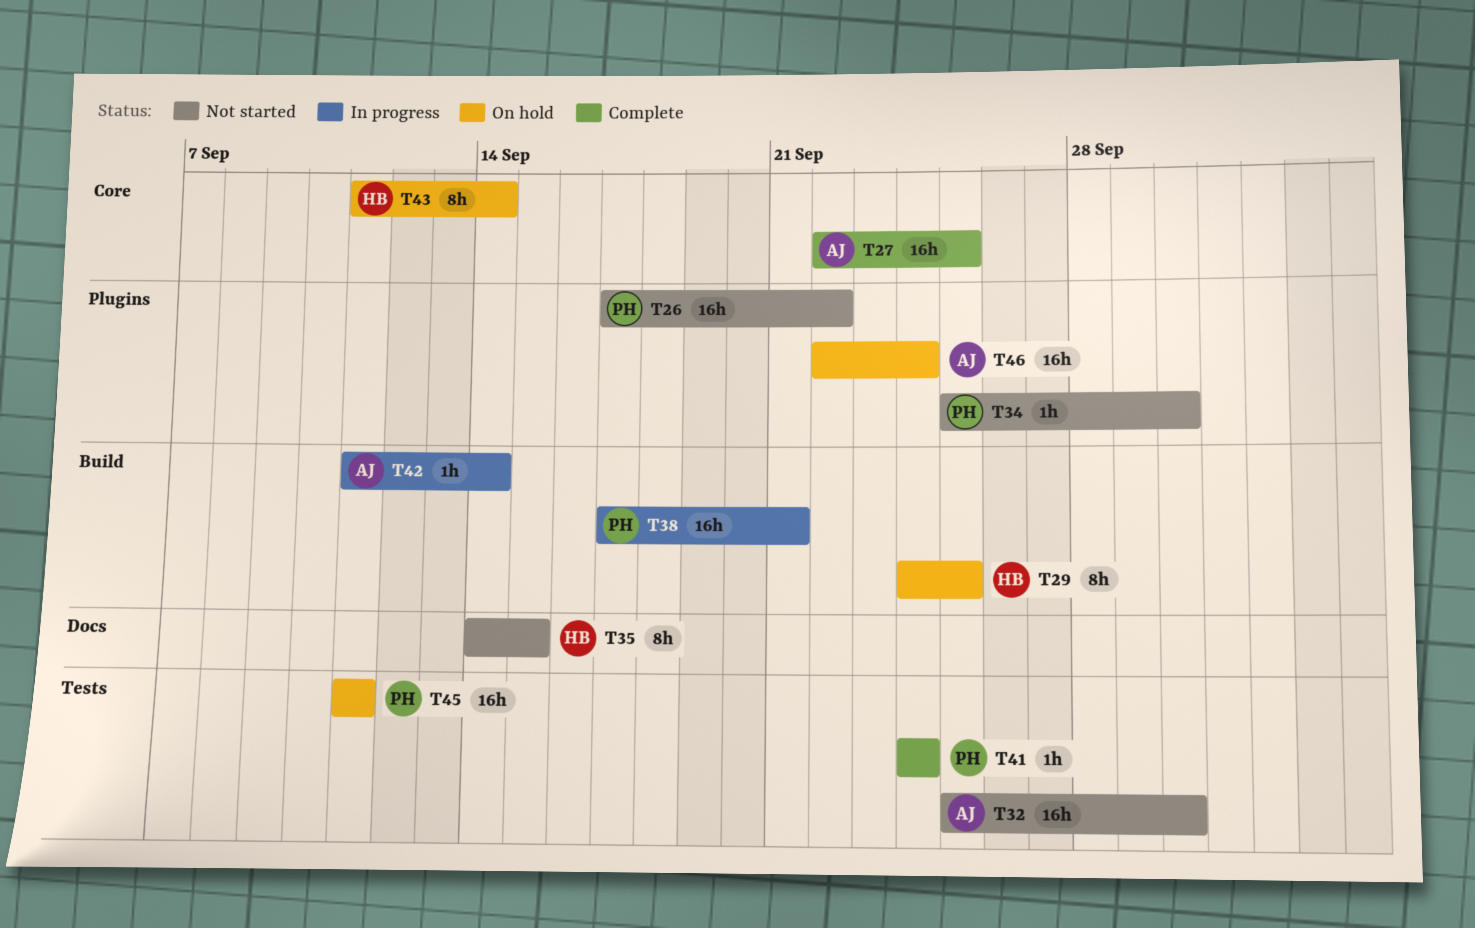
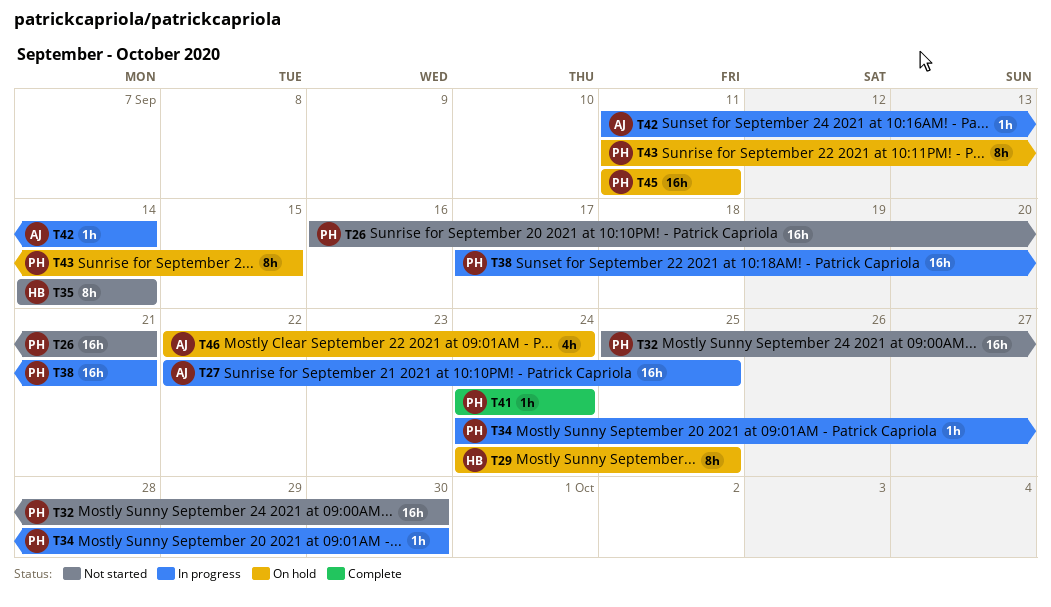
T26, start: Sep 17 -> Sep 16
T26, due: Sep 22 -> Sep 21
T27, status: Complete -> In progress
T32, owner: AJ -> PH
T34, status: Not started -> In progress
T34, start: Sep 25 -> Sep 24
T35, due: Sep 15 -> Sep 14
T43, owner: HB -> PH
T43, due: Sep 14 -> Sep 15
T46, estimate: 16h -> 4h

